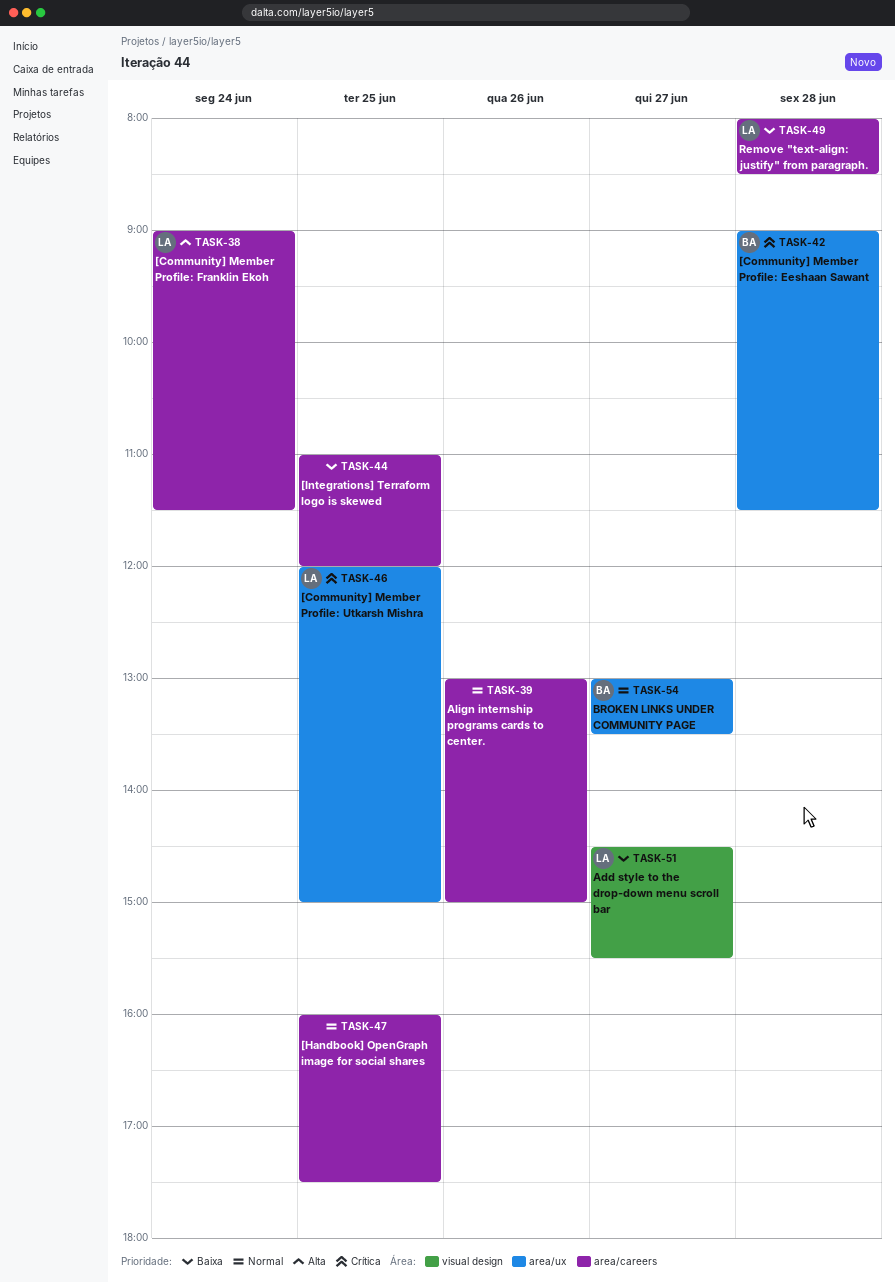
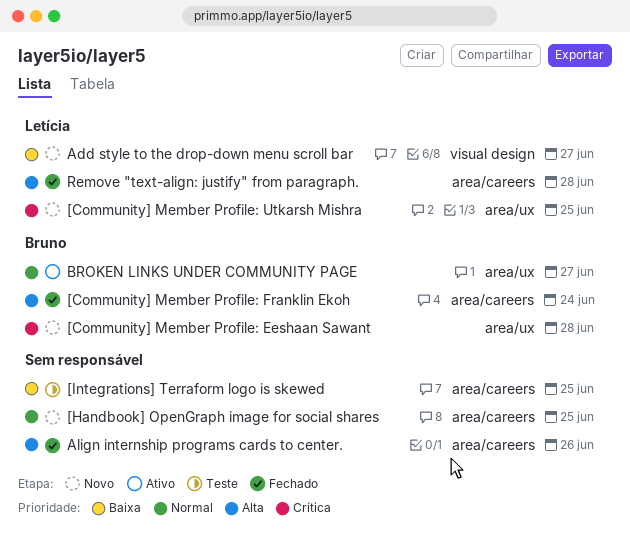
[Community] Member Profile: Franklin Ekoh, owner: Letícia -> Bruno
Align internship programs cards to center., priority: Normal -> Alta
Remove "text-align: justify" from paragraph., priority: Baixa -> Alta

